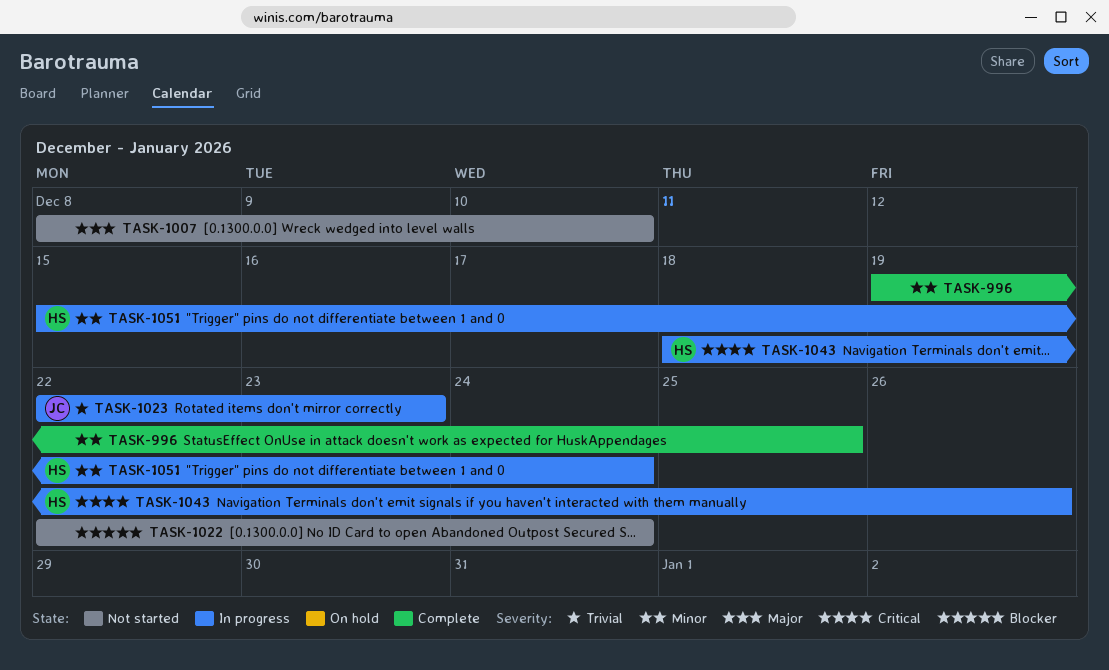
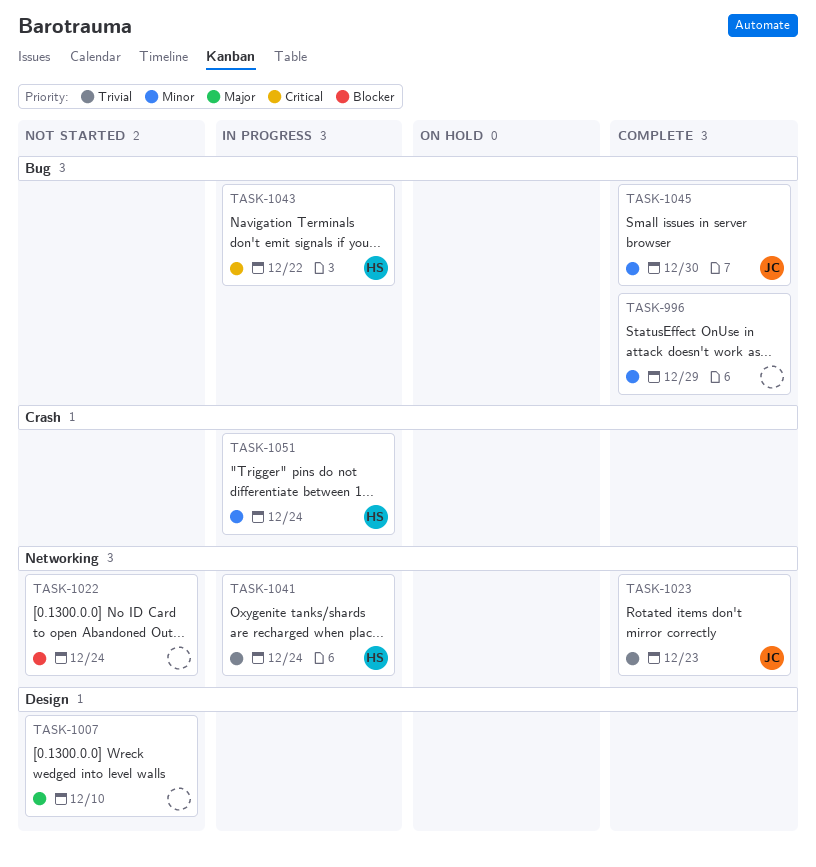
TASK-996, due: Dec 25 -> Dec 29
TASK-1023, status: In progress -> Complete
TASK-1041: none -> present
TASK-1043, due: Dec 26 -> Dec 22
TASK-1045: none -> present

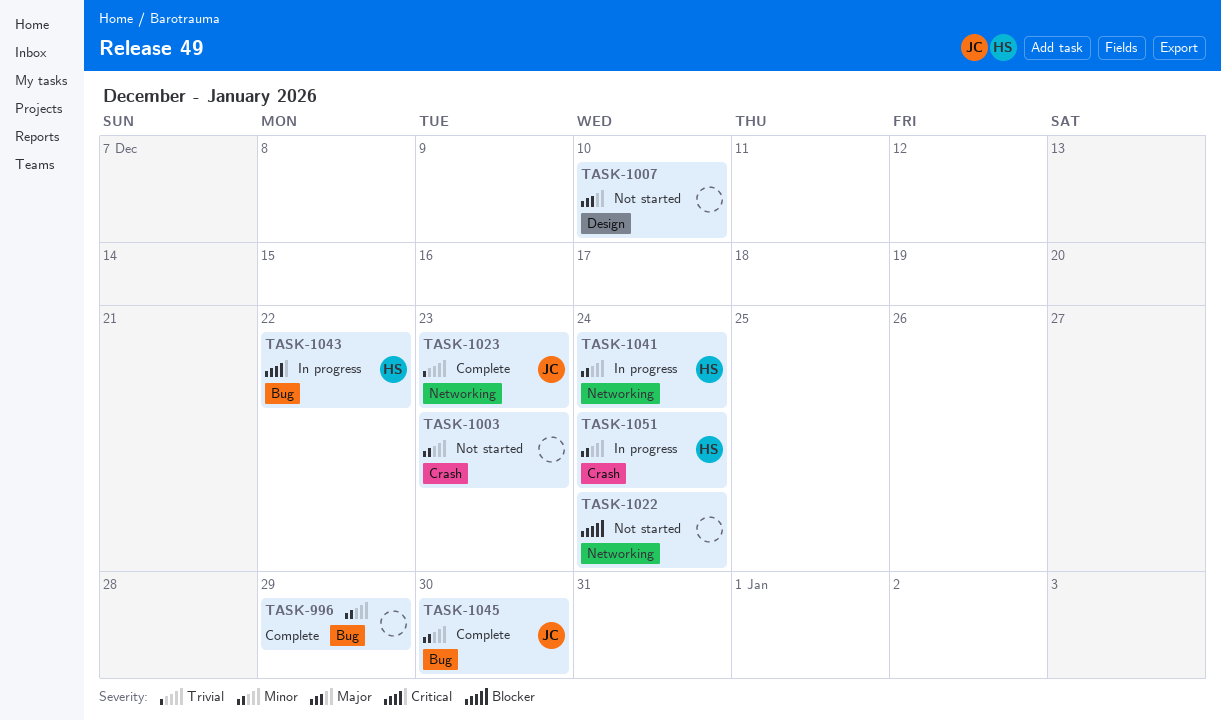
TASK-1003: none -> present
TASK-1041, priority: Trivial -> Minor

